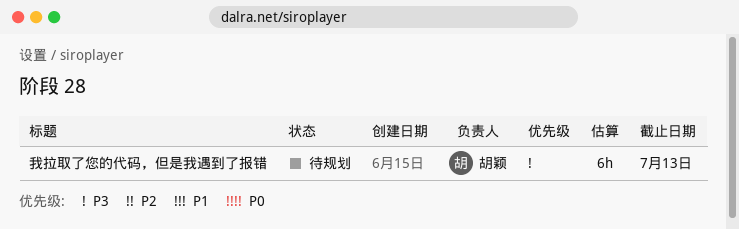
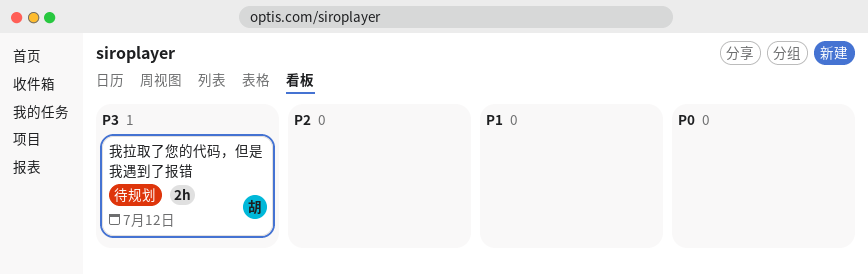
我拉取了您的代码，但是我遇到了报错, estimate: 6h -> 2h
我拉取了您的代码，但是我遇到了报错, due: Jul 13 -> Jul 12

